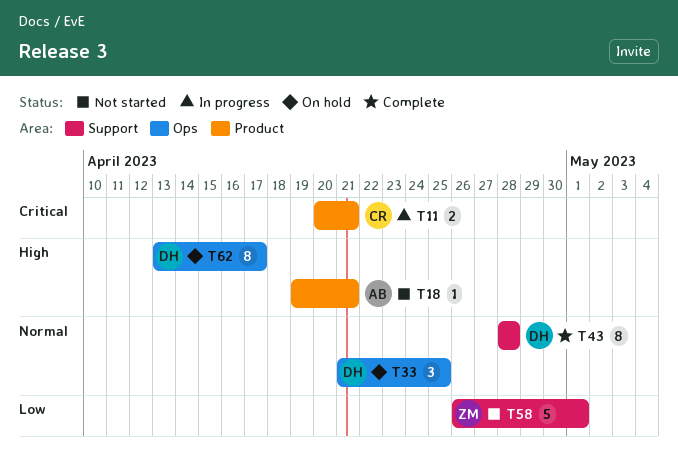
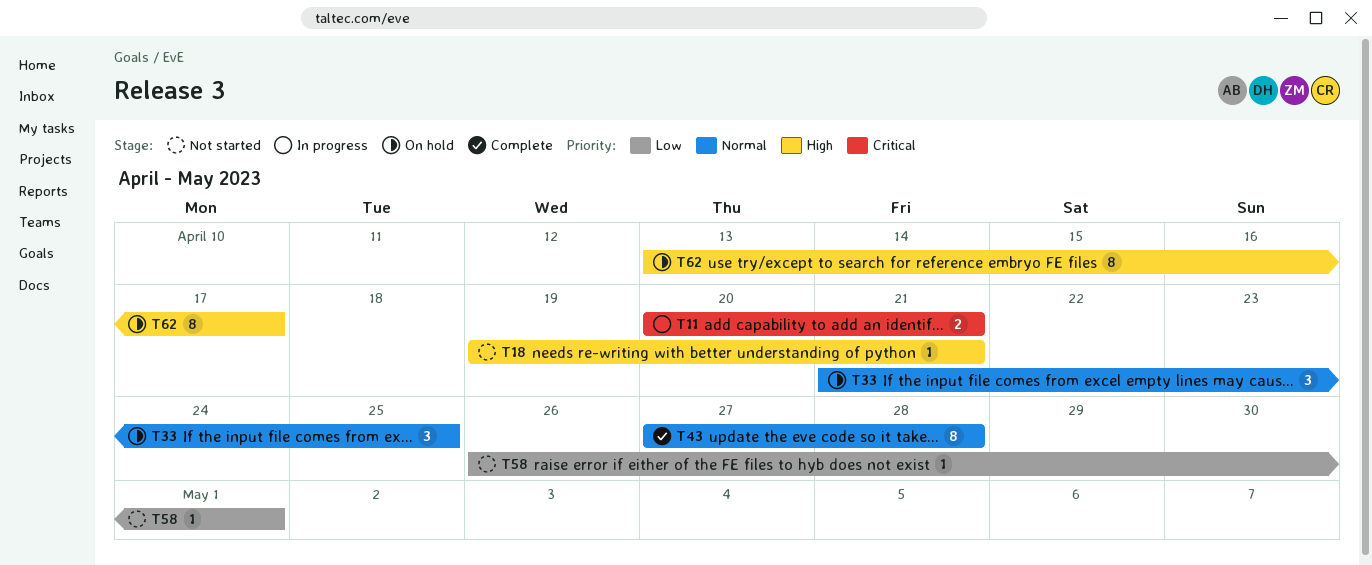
T43, start: Apr 28 -> Apr 27
T58, estimate: 5 -> 1

